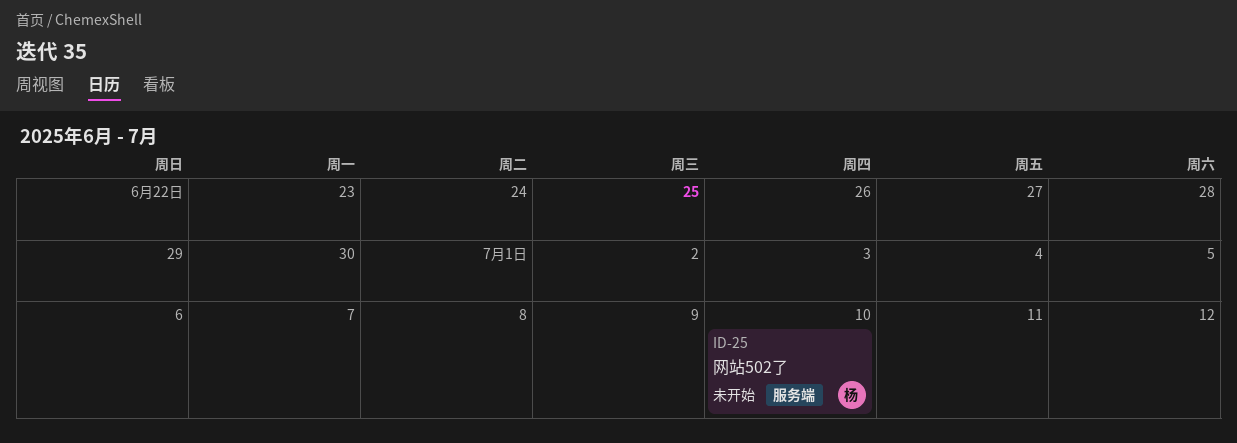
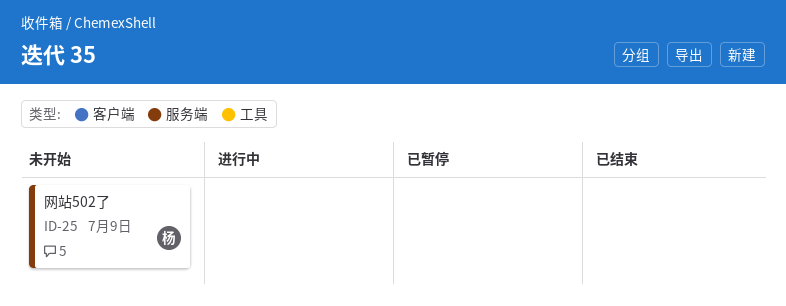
ID-25, due: Jul 10 -> Jul 9

